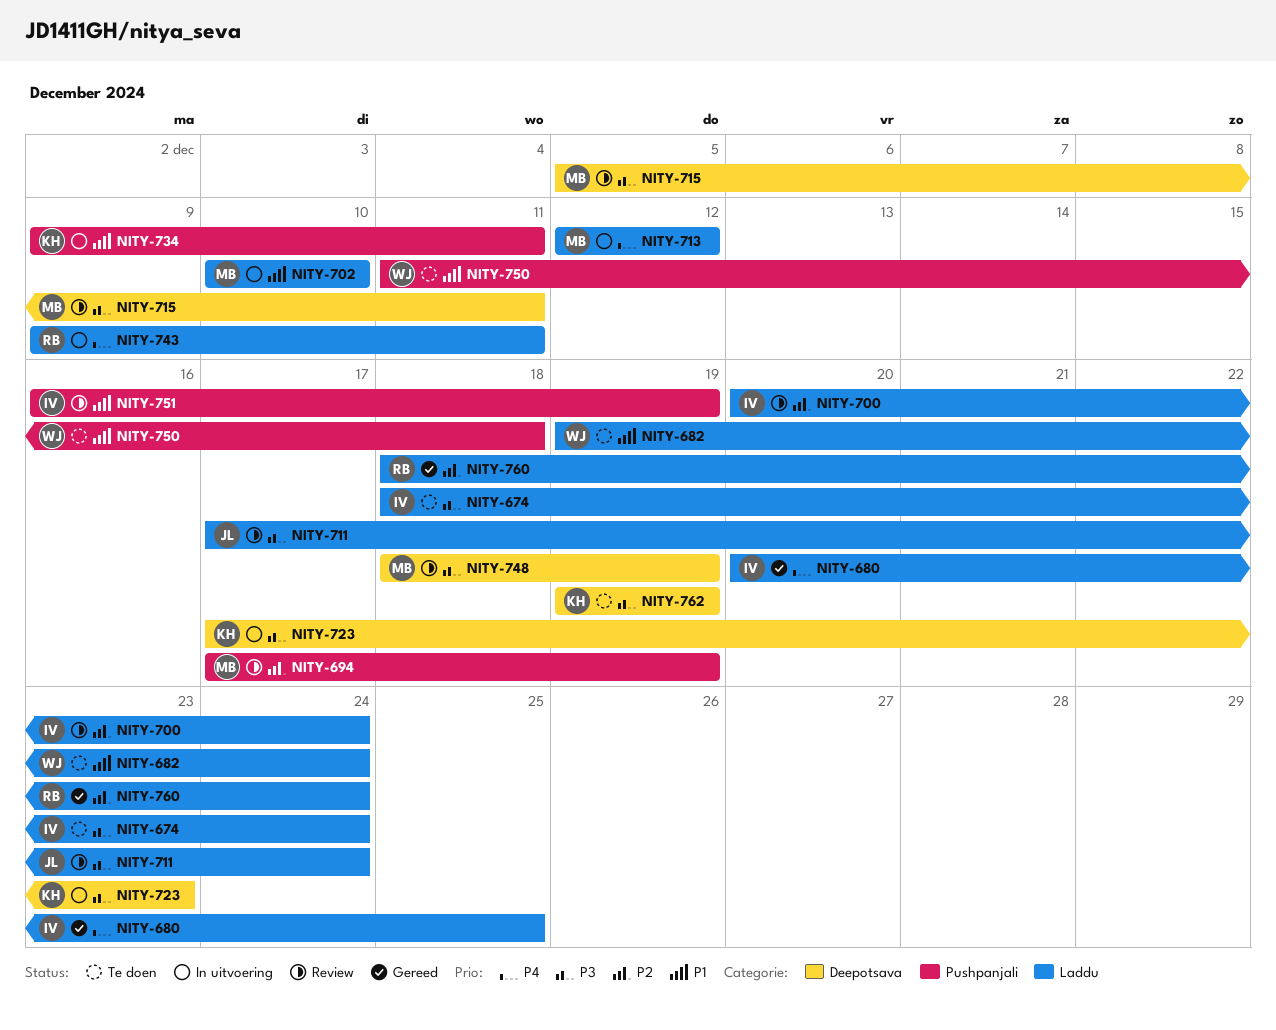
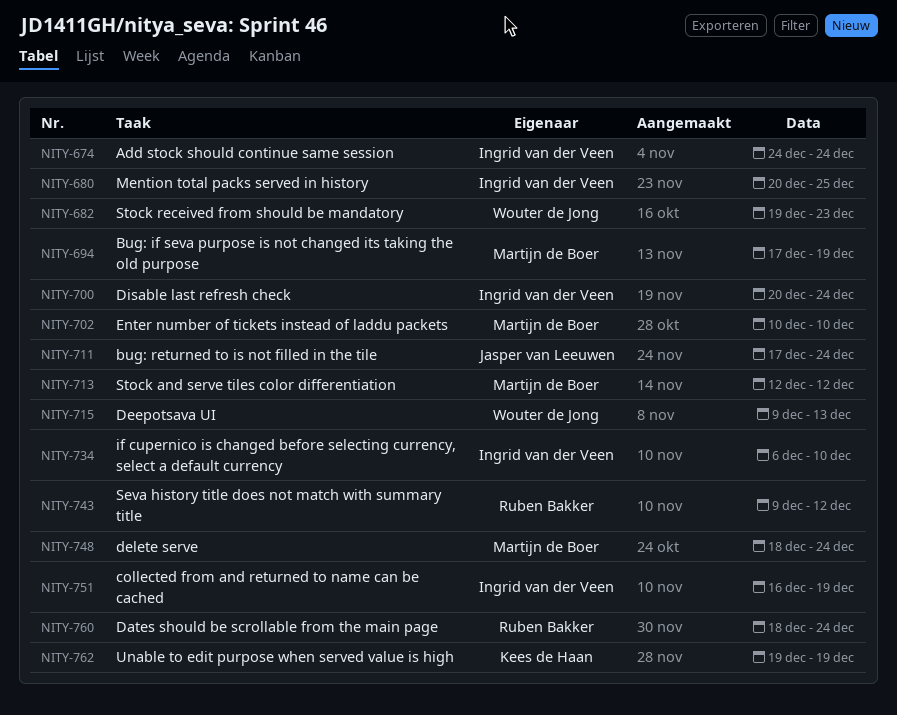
NITY-674, start: Dec 18 -> Dec 24
NITY-682, due: Dec 24 -> Dec 23
NITY-715, owner: Martijn de Boer -> Wouter de Jong
NITY-715, start: Dec 5 -> Dec 9
NITY-715, due: Dec 11 -> Dec 13
NITY-723: present -> none
NITY-734, owner: Kees de Haan -> Ingrid van der Veen
NITY-734, start: Dec 9 -> Dec 6
NITY-734, due: Dec 11 -> Dec 10
NITY-743, due: Dec 11 -> Dec 12
NITY-748, due: Dec 19 -> Dec 24
NITY-750: present -> none

